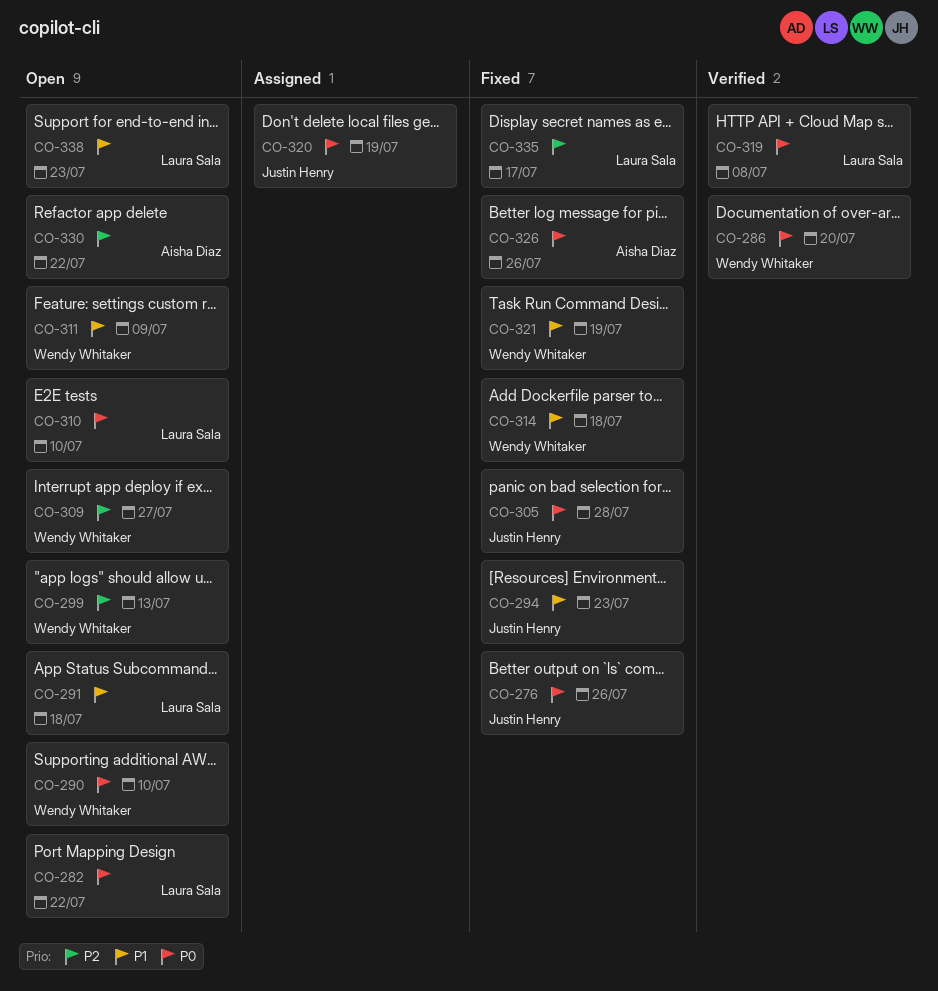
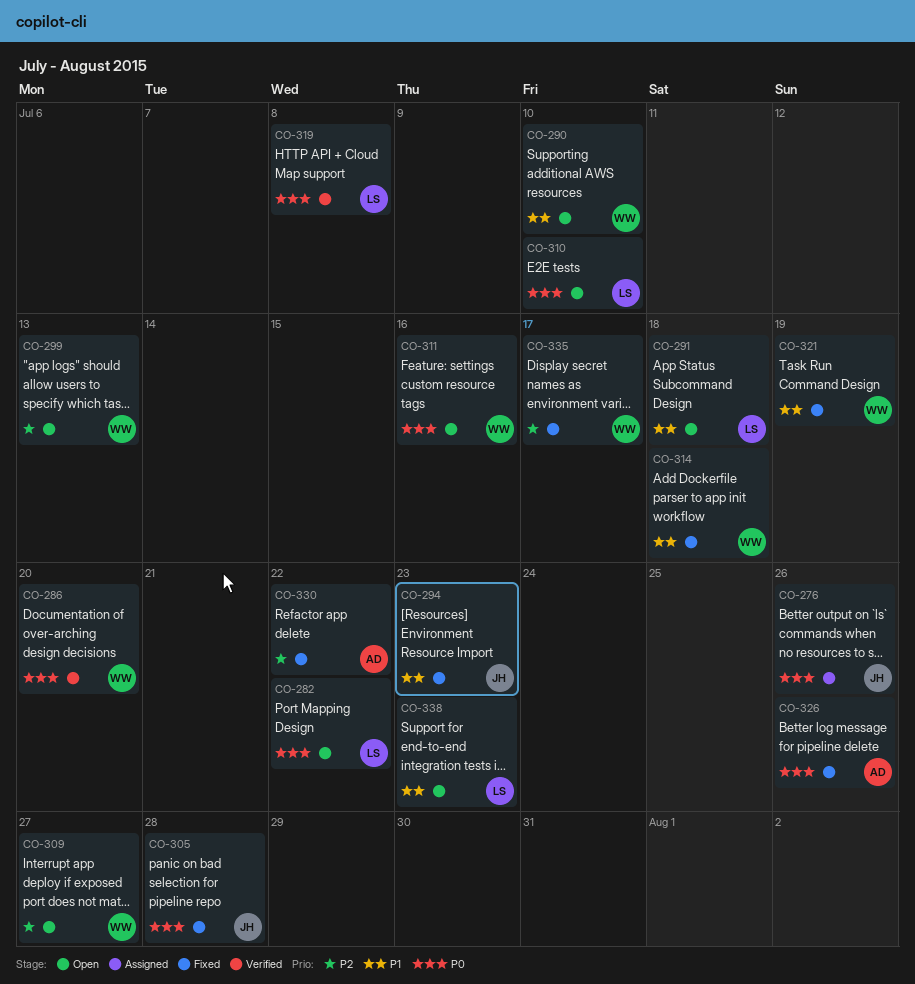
CO-276, status: Fixed -> Assigned
CO-290, priority: P0 -> P1
CO-311, priority: P1 -> P0
CO-311, due: Jul 9 -> Jul 16
CO-320: present -> none
CO-330, status: Open -> Fixed
CO-335, owner: Laura Sala -> Wendy Whitaker

